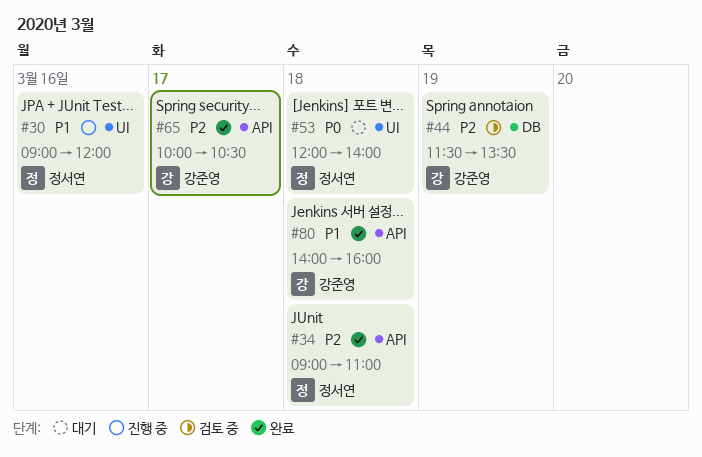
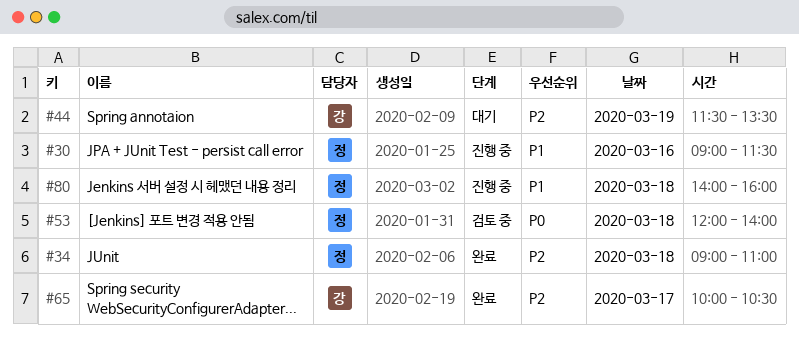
#30, ends: 12:00 -> 11:30
#44, status: 검토 중 -> 대기
#53, status: 대기 -> 검토 중
#80, status: 완료 -> 진행 중
#80, owner: 강준영 -> 정서연

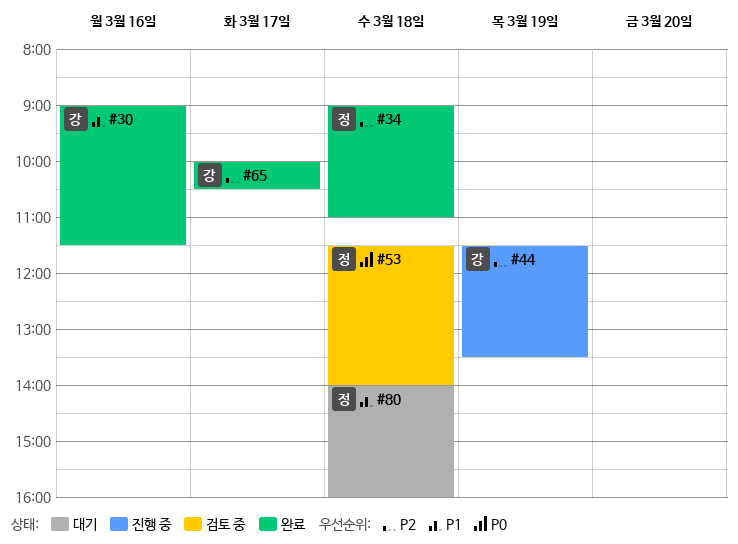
#30, status: 진행 중 -> 완료
#30, owner: 정 -> 강
#44, status: 대기 -> 진행 중
#53, begins: 12:00 -> 11:30
#80, status: 진행 중 -> 대기

